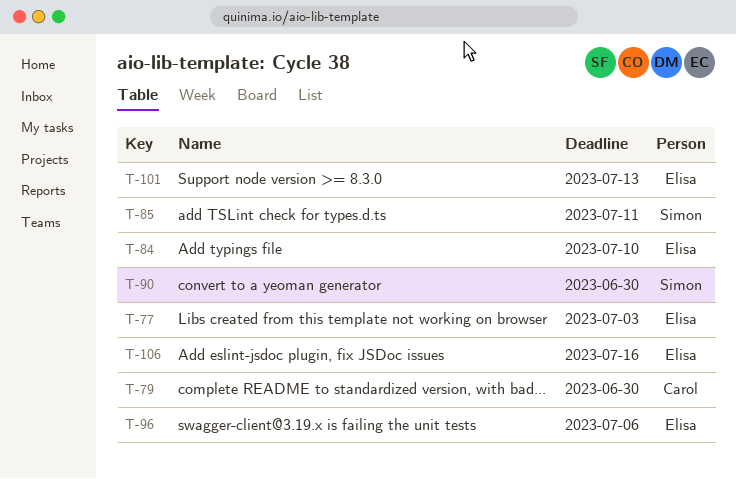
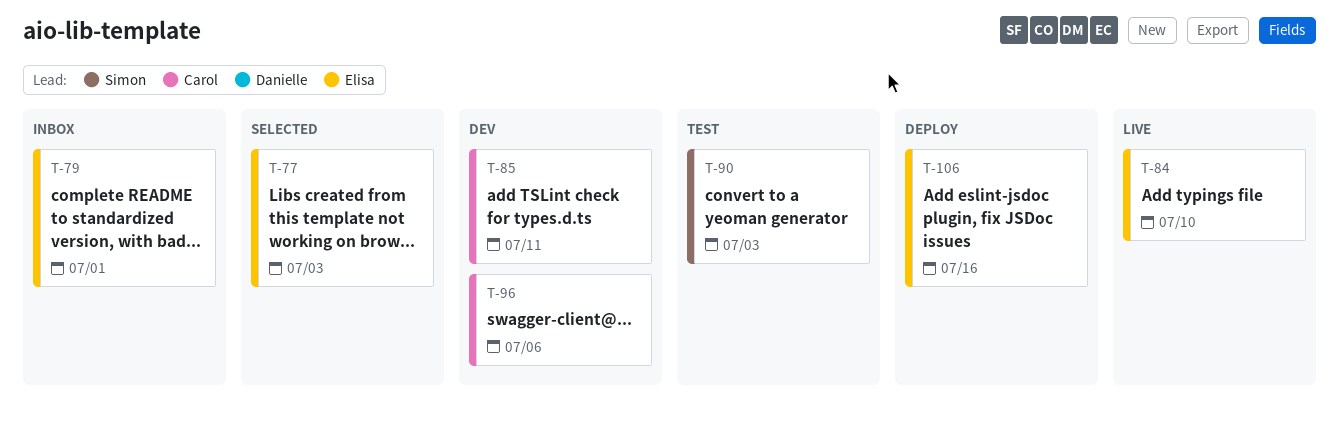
T-79, owner: Carol -> Elisa
T-79, due: Jun 30 -> Jul 1
T-85, owner: Simon -> Carol
T-90, due: Jun 30 -> Jul 3
T-96, owner: Elisa -> Carol
T-101: present -> none

